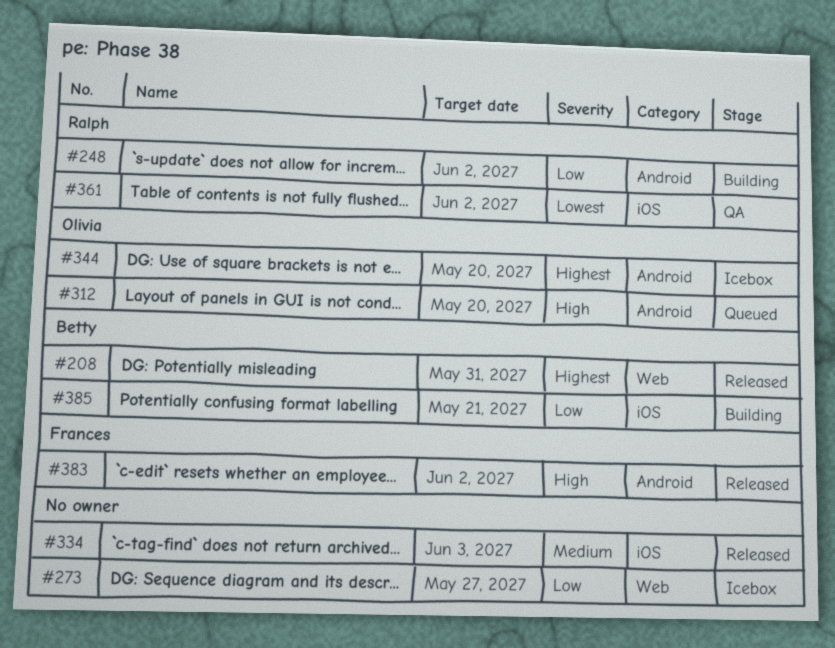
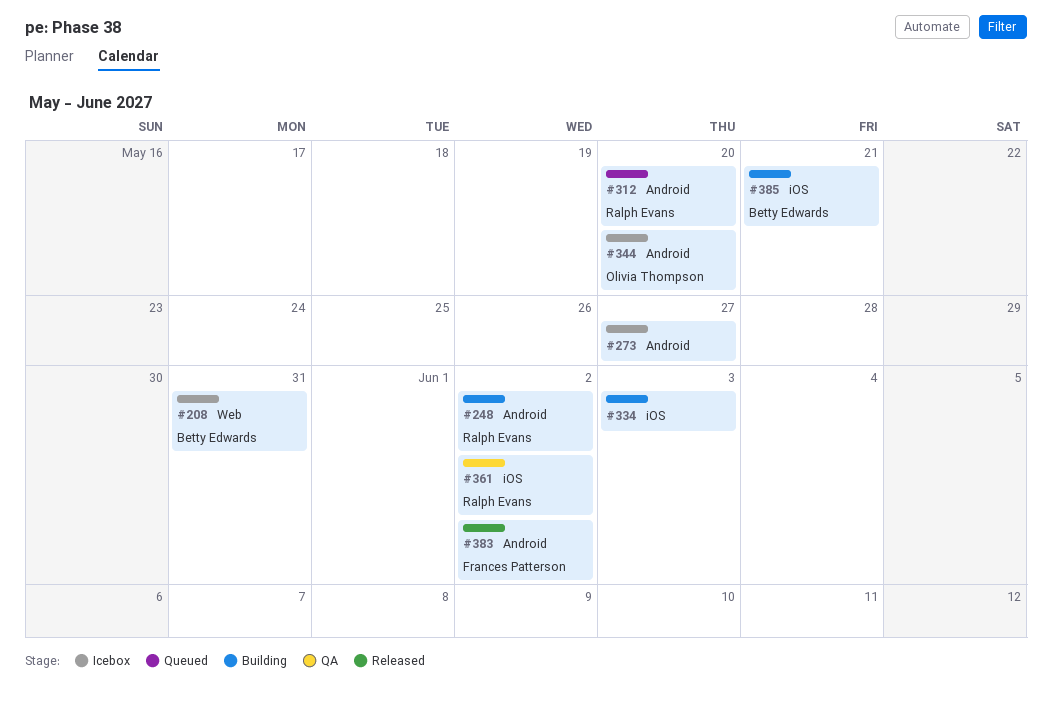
#208, status: Released -> Icebox
#273, label: Web -> Android
#312, owner: Olivia Thompson -> Ralph Evans
#334, status: Released -> Building

